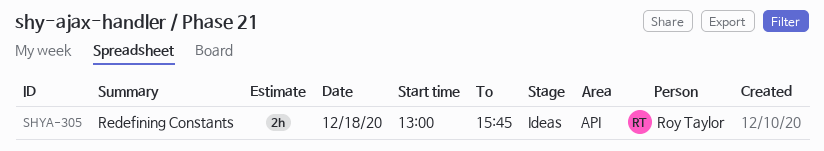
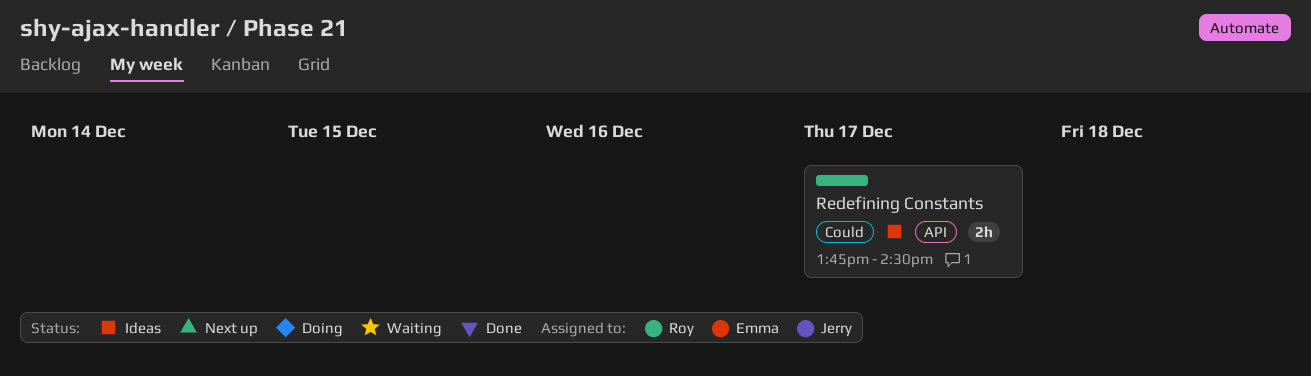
Redefining Constants, day: Dec 18 -> Dec 17
Redefining Constants, begins: 13:00 -> 13:45
Redefining Constants, ends: 15:45 -> 14:30

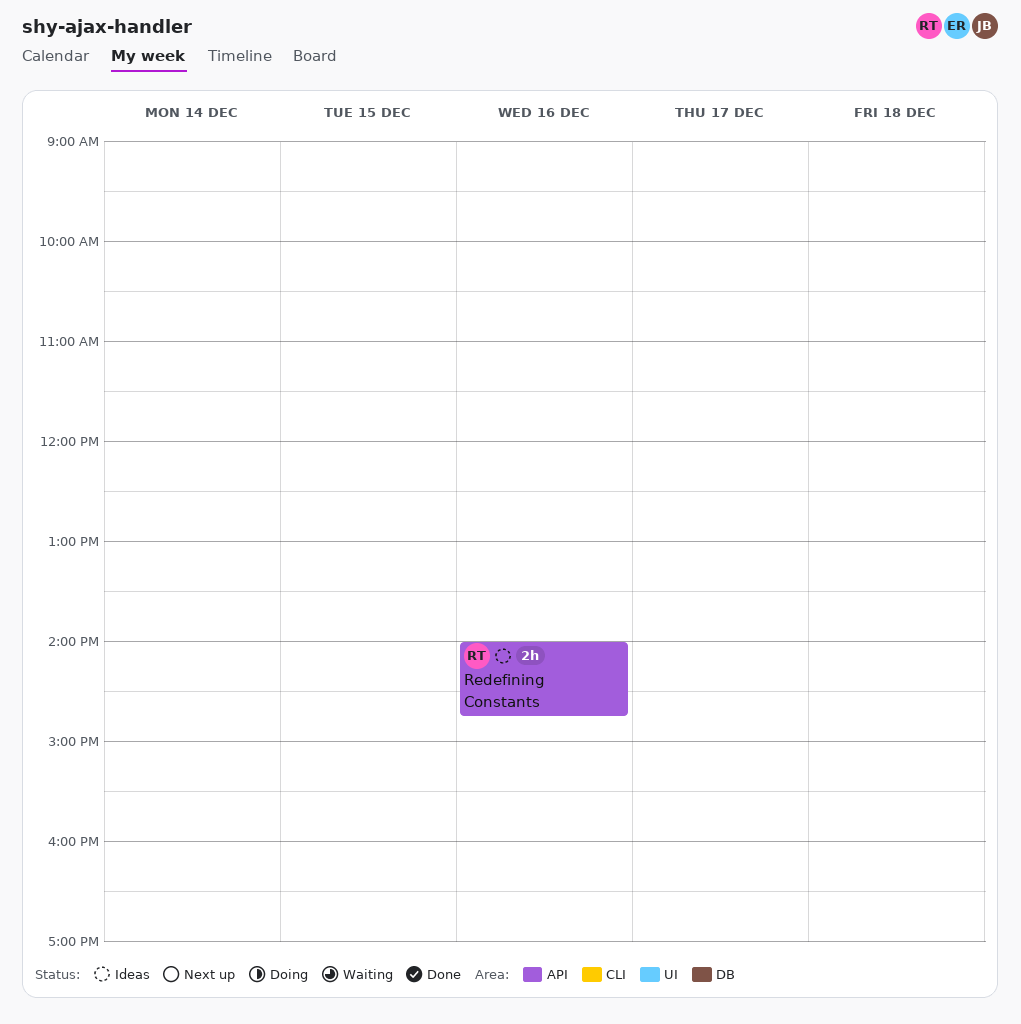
Redefining Constants, day: Dec 17 -> Dec 16
Redefining Constants, begins: 13:45 -> 14:00
Redefining Constants, ends: 14:30 -> 14:45

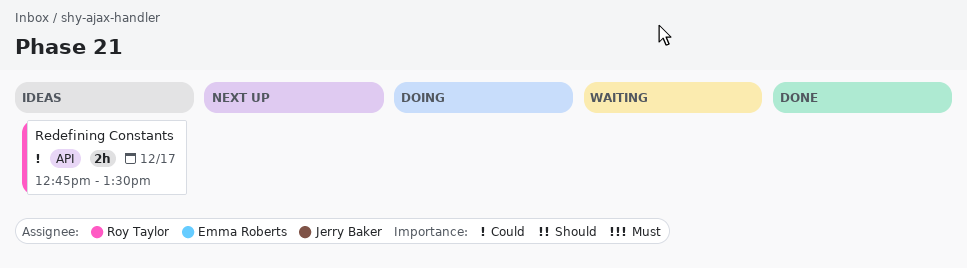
Redefining Constants, day: Dec 16 -> Dec 17
Redefining Constants, begins: 14:00 -> 12:45
Redefining Constants, ends: 14:45 -> 13:30

